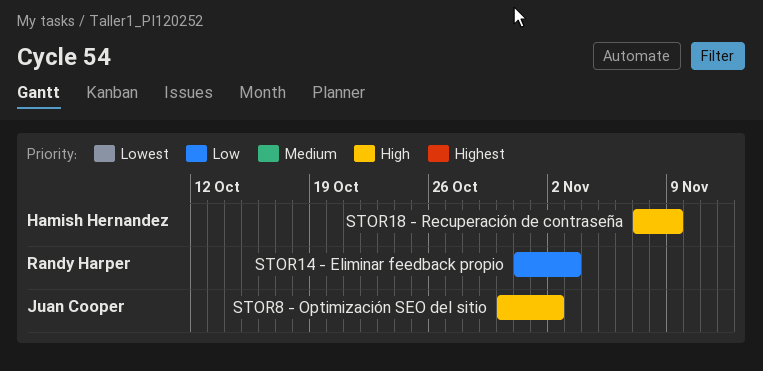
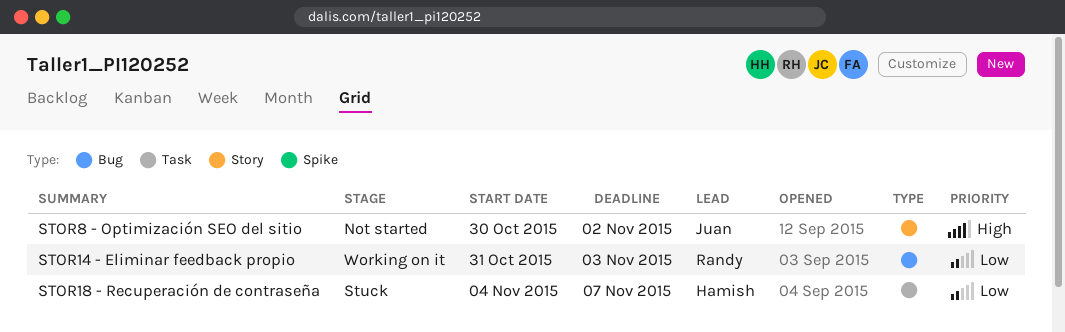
STOR18 - Recuperación de contraseña, priority: High -> Low
STOR18 - Recuperación de contraseña, start: Nov 7 -> Nov 4
STOR18 - Recuperación de contraseña, due: Nov 9 -> Nov 7

